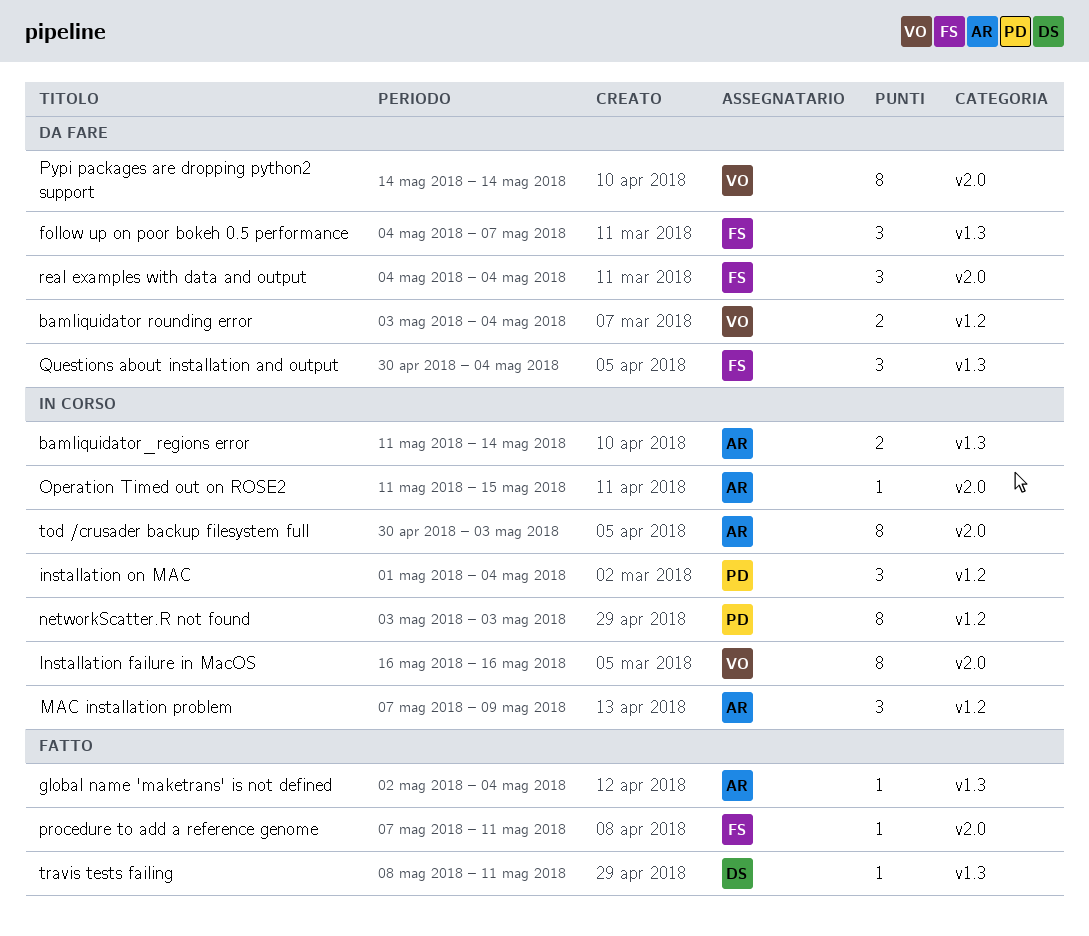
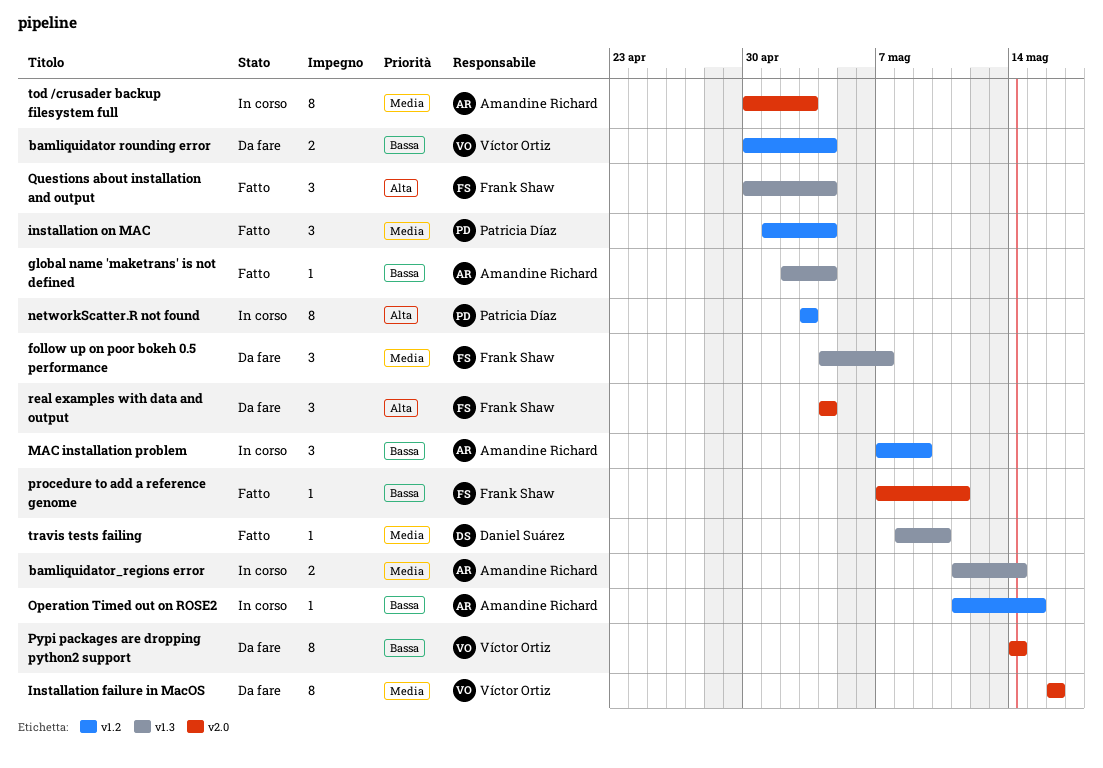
bamliquidator rounding error, start: May 3 -> Apr 30
Installation failure in MacOS, status: In corso -> Da fare
installation on MAC, status: In corso -> Fatto
Operation Timed out on ROSE2, label: v2.0 -> v1.2
Questions about installation and output, status: Da fare -> Fatto
travis tests failing, due: May 11 -> May 10

